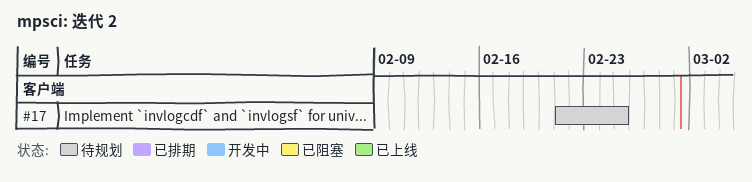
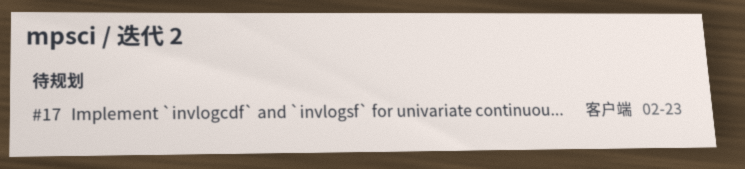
#17, due: Feb 25 -> Feb 23

